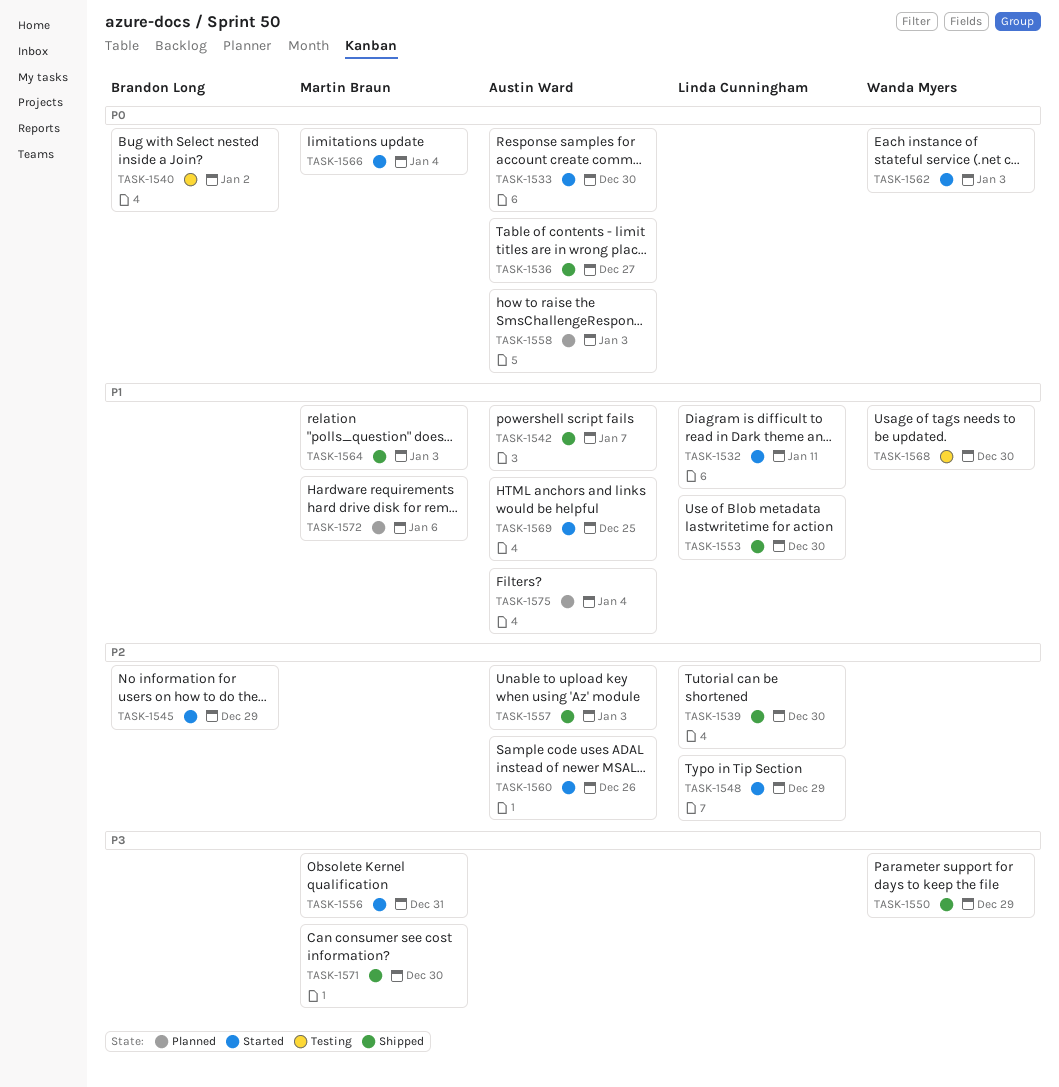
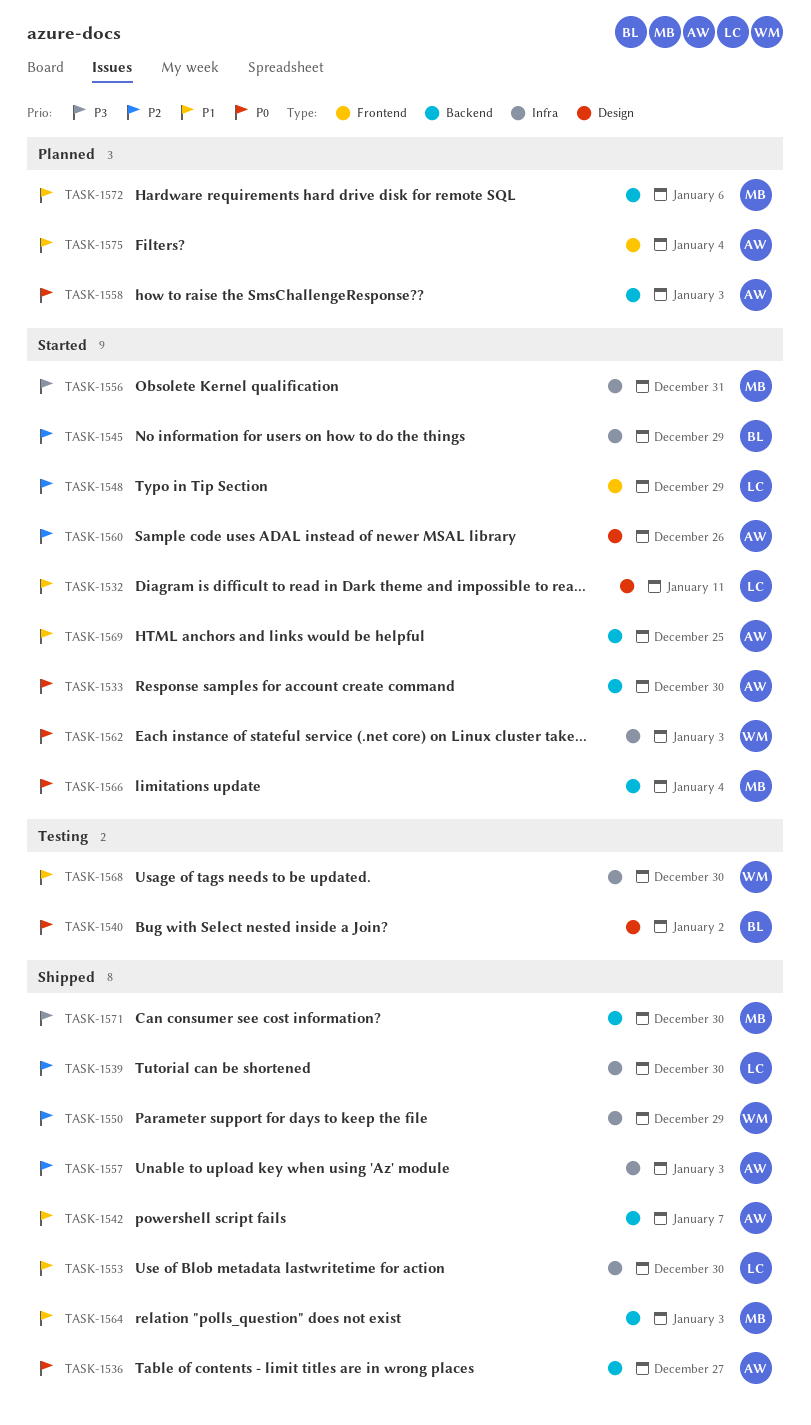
TASK-1550, priority: P3 -> P2

